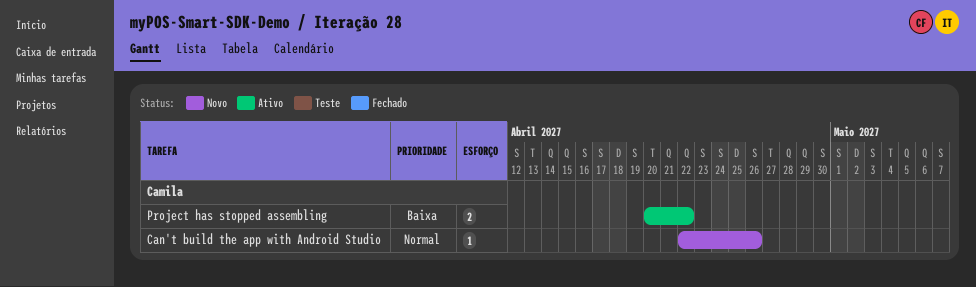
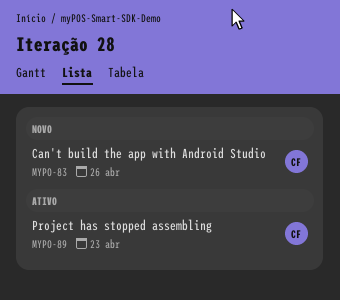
Project has stopped assembling, due: Apr 22 -> Apr 23

